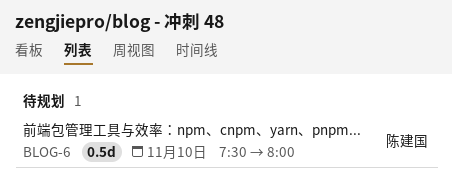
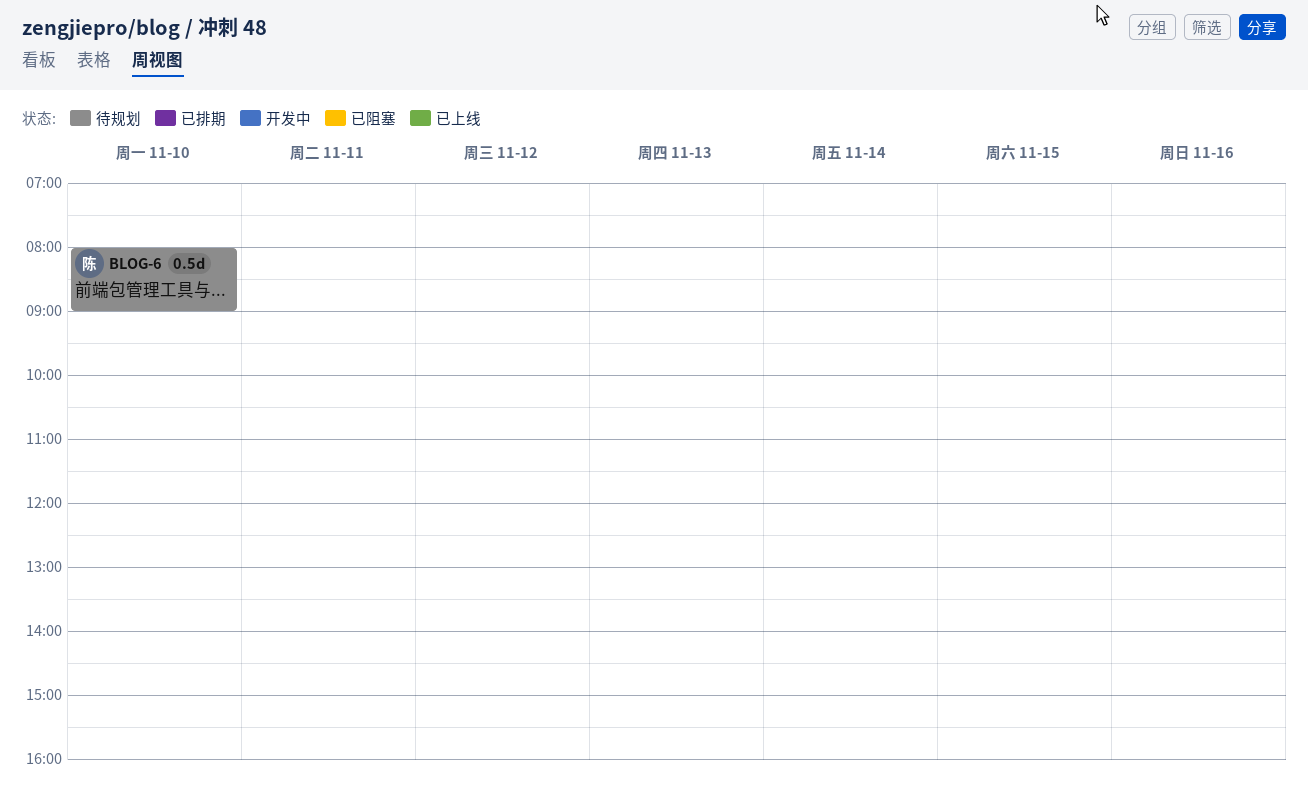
BLOG-6, begins: 07:30 -> 08:00
BLOG-6, ends: 08:00 -> 09:00

